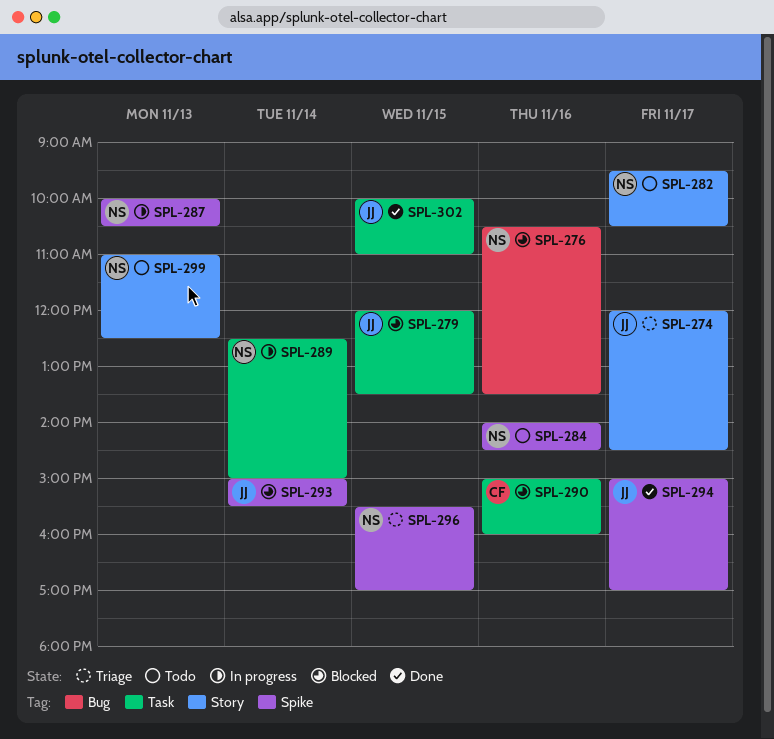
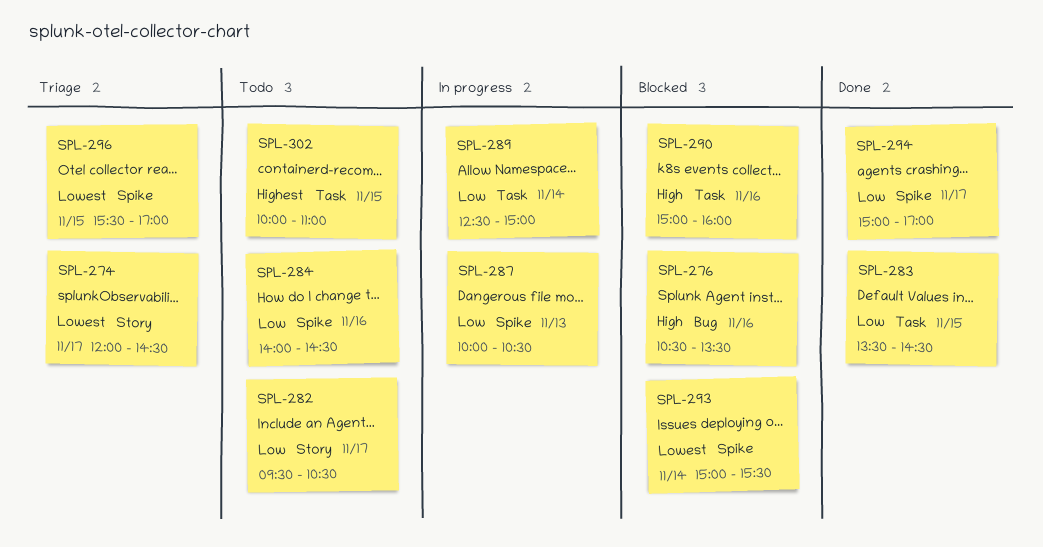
SPL-279: present -> none
SPL-283: none -> present
SPL-299: present -> none
SPL-302, status: Done -> Todo

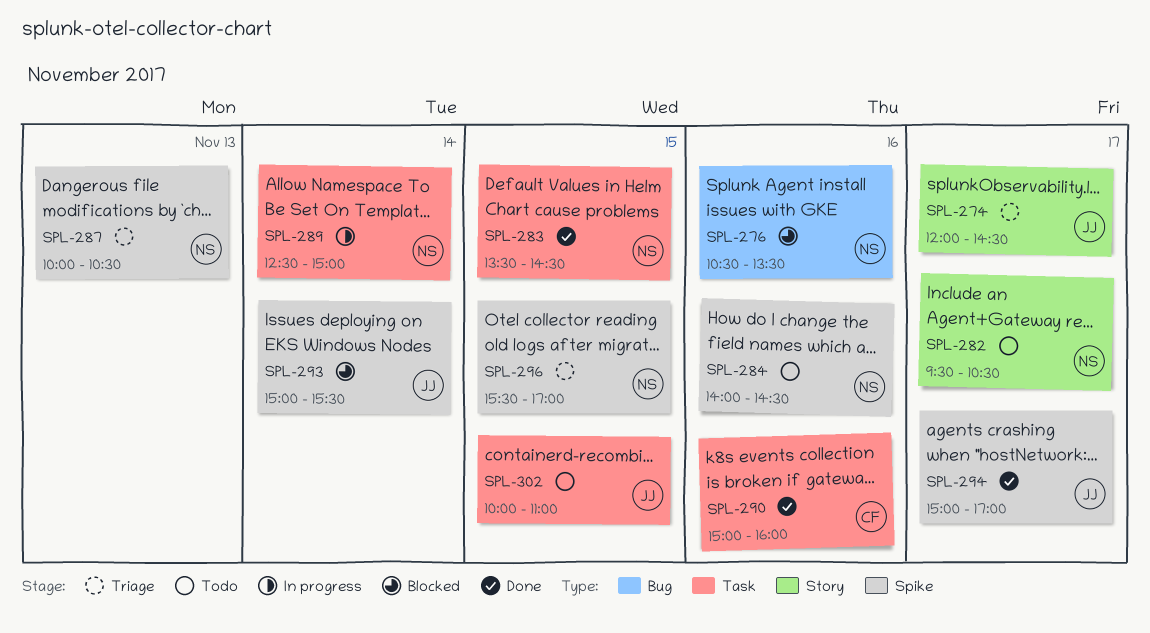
SPL-287, status: In progress -> Triage
SPL-290, status: Blocked -> Done

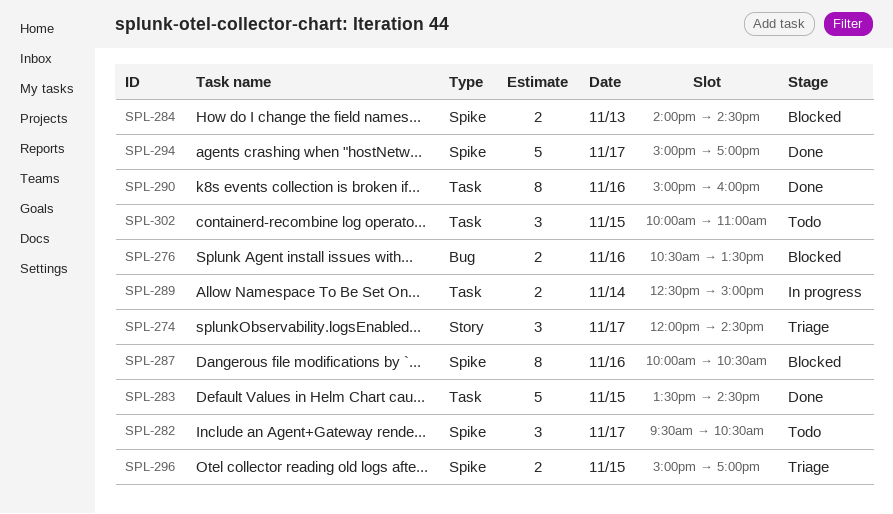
SPL-282, label: Story -> Spike
SPL-284, status: Todo -> Blocked
SPL-284, day: Nov 16 -> Nov 13
SPL-287, status: Triage -> Blocked
SPL-287, day: Nov 13 -> Nov 16
SPL-293: present -> none
SPL-296, begins: 15:30 -> 15:00

